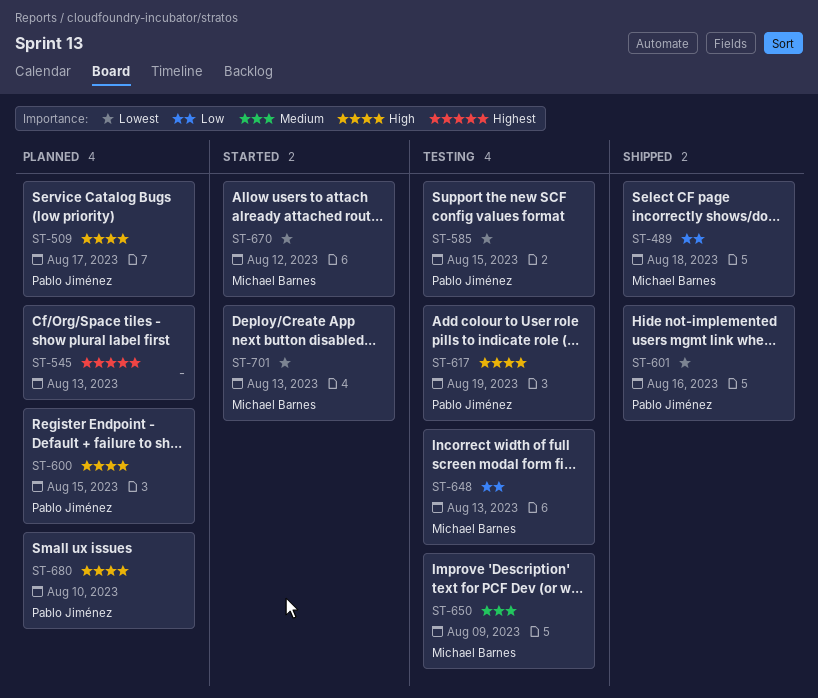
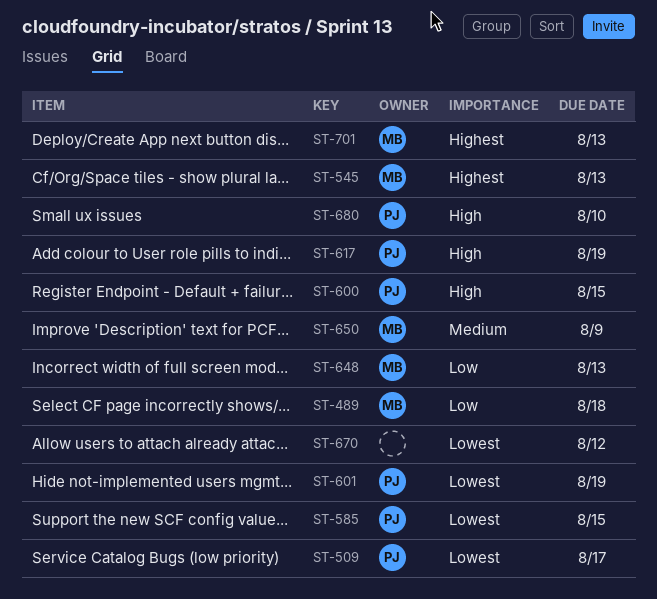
ST-509, priority: High -> Lowest
ST-545, owner: none -> Michael Barnes
ST-601, due: Aug 16 -> Aug 19
ST-670, owner: Michael Barnes -> none
ST-701, priority: Lowest -> Highest

